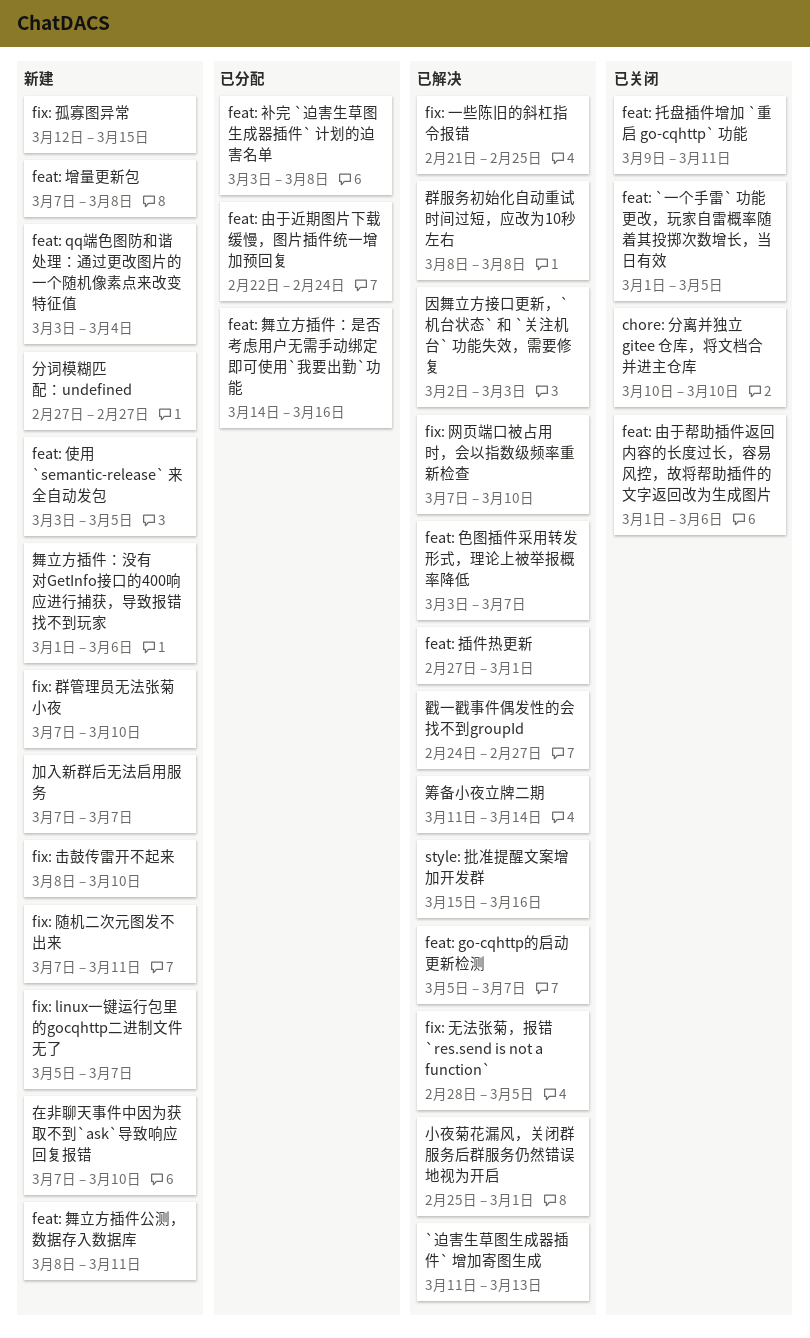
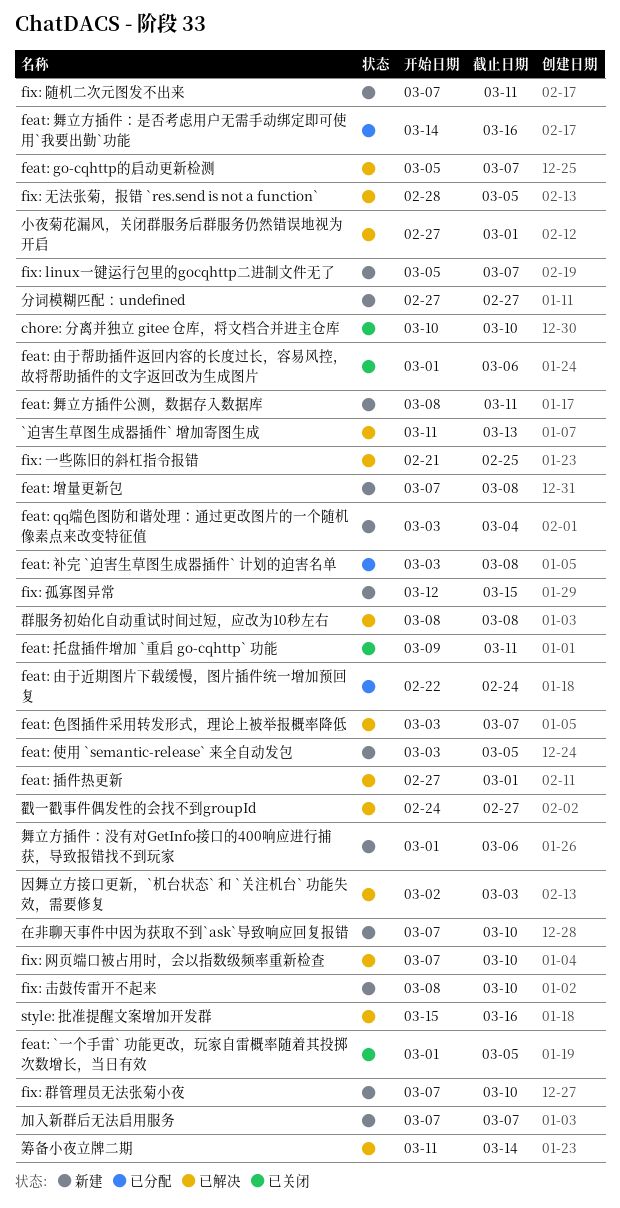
小夜菊花漏风，关闭群服务后群服务仍然错误地视为开启, start: Feb 25 -> Feb 27

